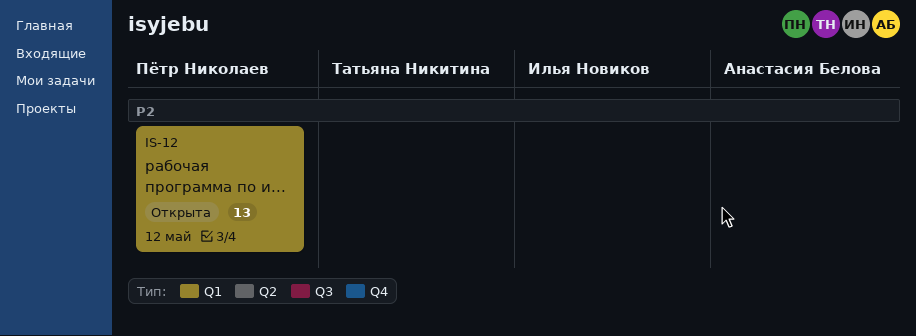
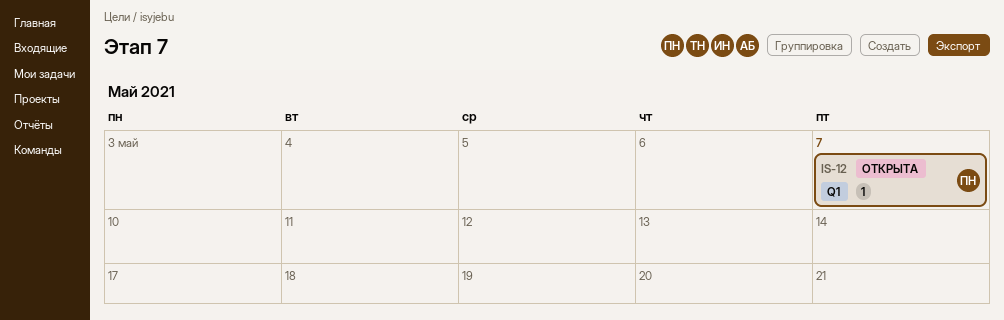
IS-12, estimate: 13 -> 1
IS-12, due: May 12 -> May 7

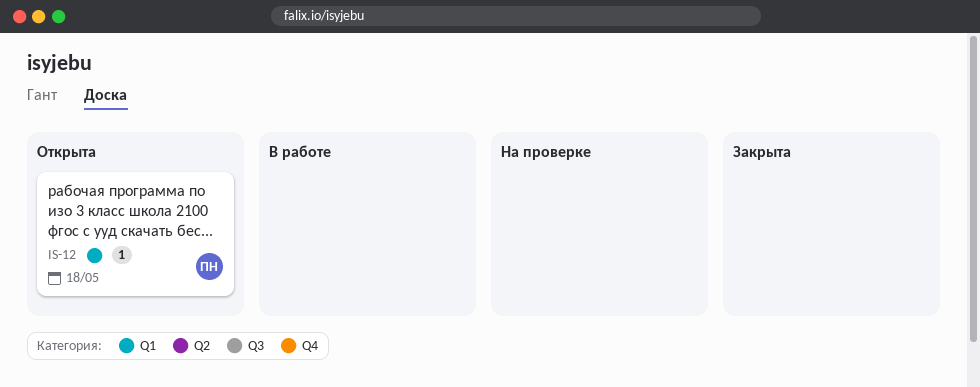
IS-12, due: May 7 -> May 18

